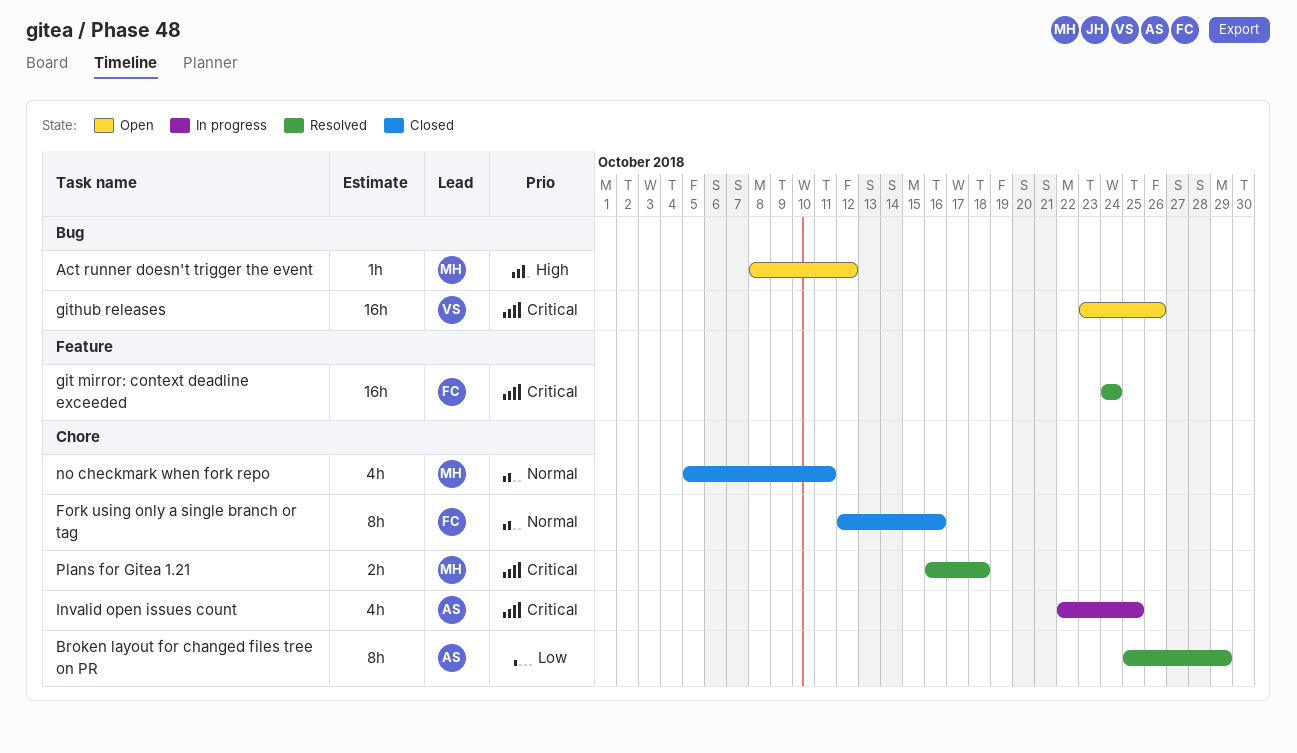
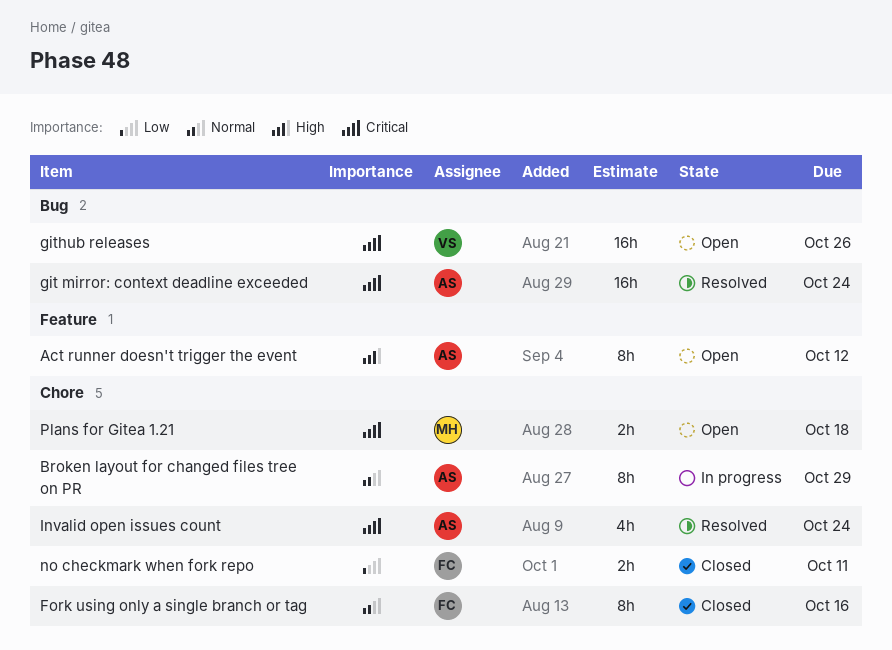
Act runner doesn't trigger the event, owner: MH -> AS
Act runner doesn't trigger the event, label: Bug -> Feature
Act runner doesn't trigger the event, estimate: 1h -> 8h
Broken layout for changed files tree on PR, status: Resolved -> In progress
Broken layout for changed files tree on PR, priority: Low -> Normal
git mirror: context deadline exceeded, owner: FC -> AS
git mirror: context deadline exceeded, label: Feature -> Bug
Invalid open issues count, status: In progress -> Resolved
Invalid open issues count, due: Oct 25 -> Oct 24
no checkmark when fork repo, owner: MH -> FC
no checkmark when fork repo, priority: Normal -> Low
no checkmark when fork repo, estimate: 4h -> 2h
Plans for Gitea 1.21, status: Resolved -> Open

